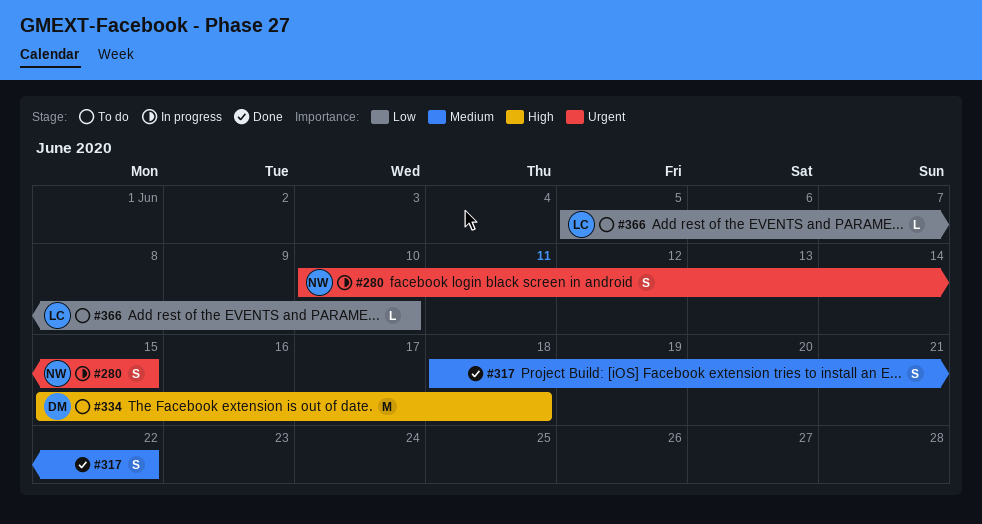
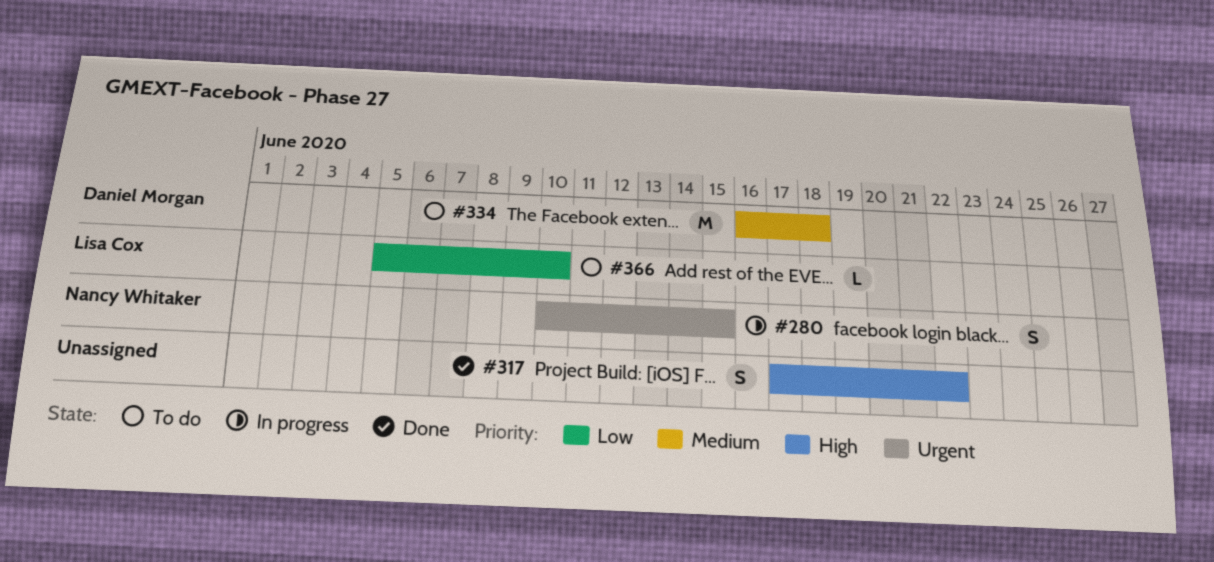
#317, priority: Medium -> High
#317, start: Jun 18 -> Jun 17
#334, priority: High -> Medium
#334, start: Jun 15 -> Jun 16

